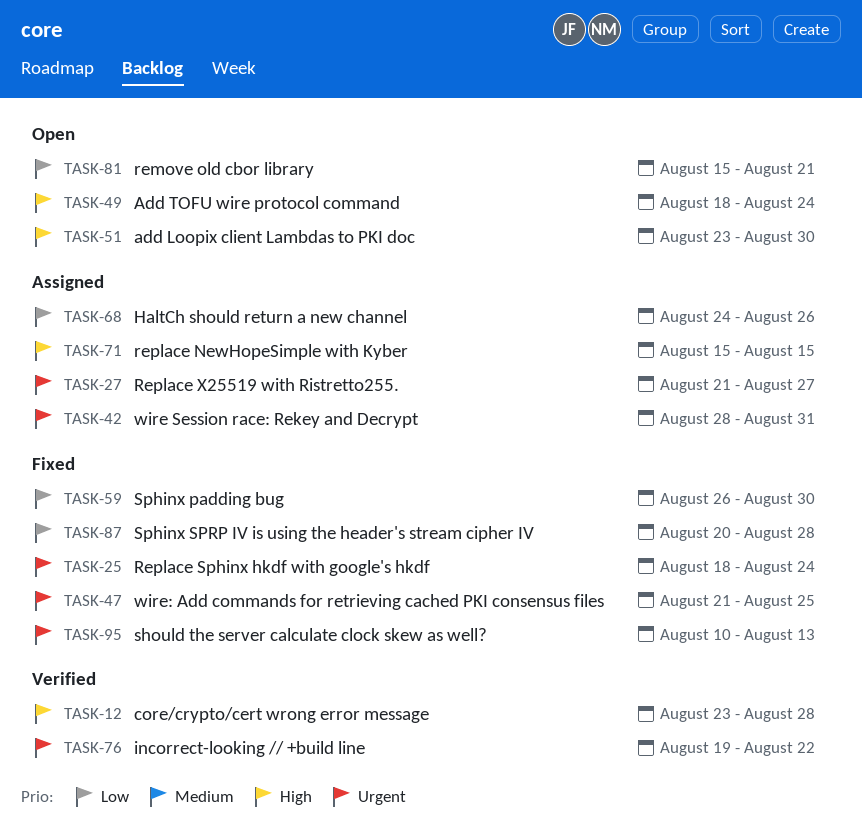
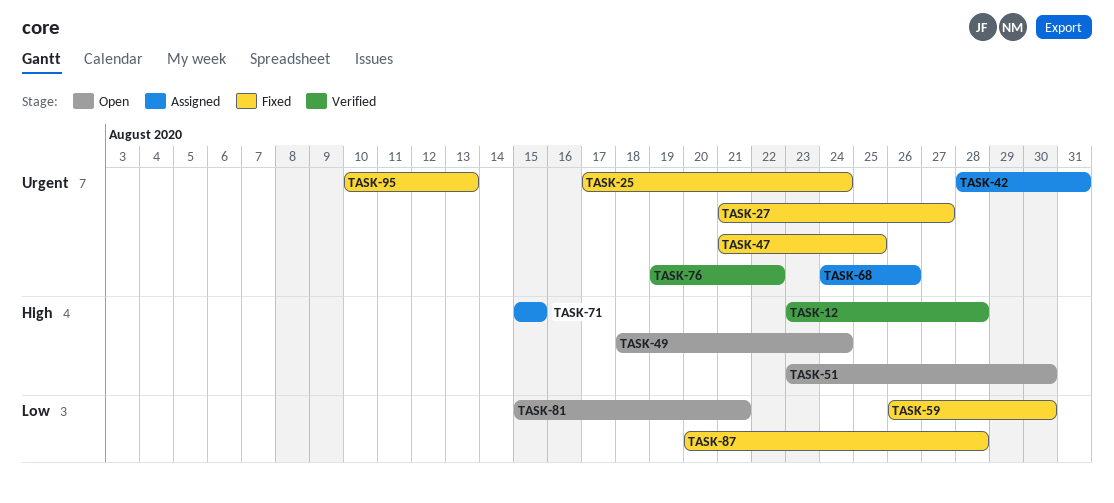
TASK-25, start: Aug 18 -> Aug 17
TASK-27, status: Assigned -> Fixed
TASK-68, priority: Low -> Urgent

